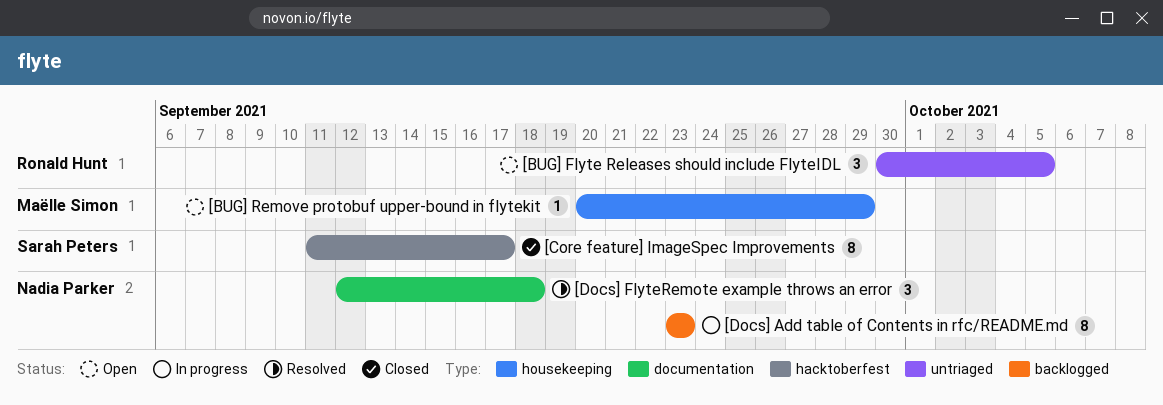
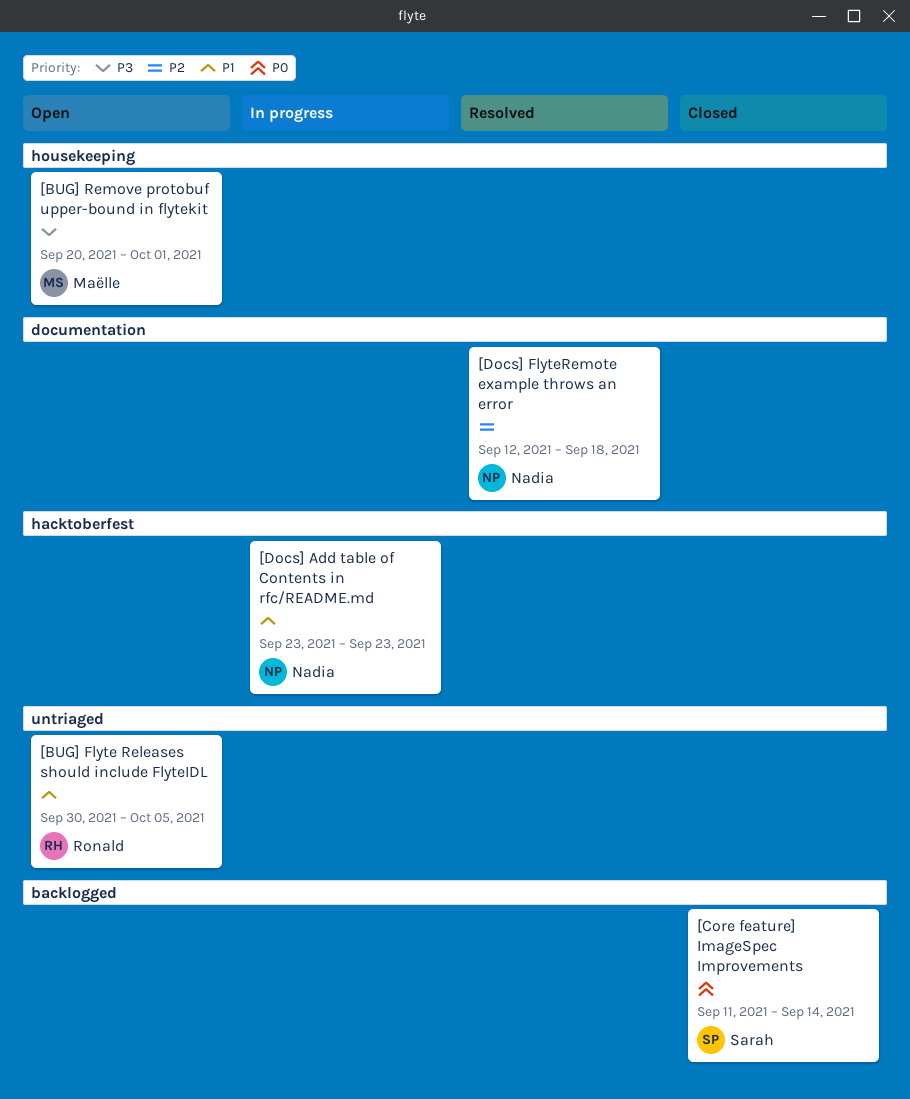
[BUG] Remove protobuf upper-bound in flytekit, due: Sep 29 -> Oct 1
[Core feature] ImageSpec Improvements, label: hacktoberfest -> backlogged
[Core feature] ImageSpec Improvements, due: Sep 17 -> Sep 14
[Docs] Add table of Contents in rfc/README.md, label: backlogged -> hacktoberfest

